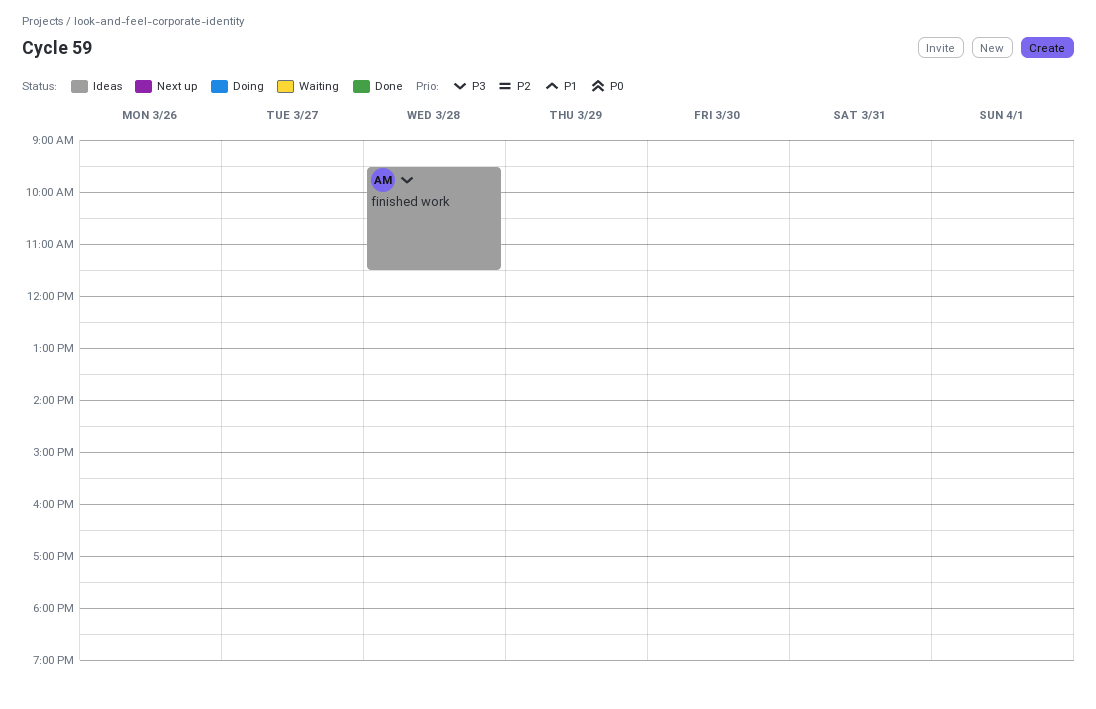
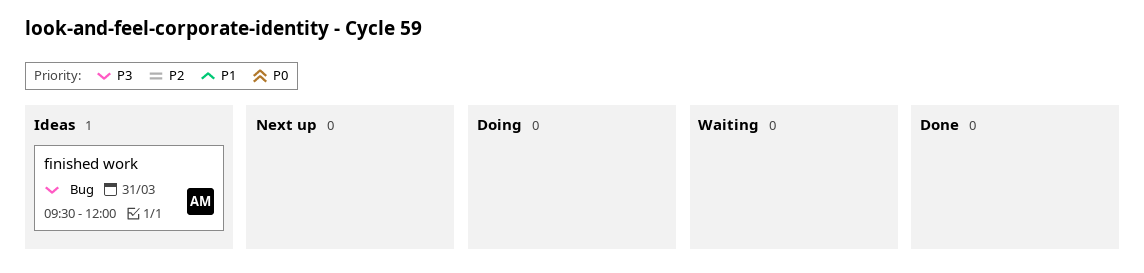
finished work, day: Mar 28 -> Mar 31
finished work, ends: 11:30 -> 12:00

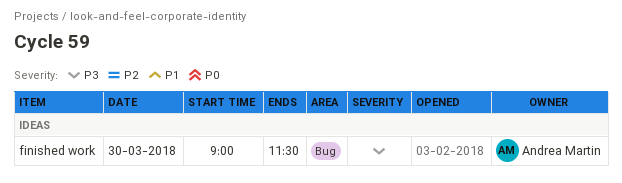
finished work, day: Mar 31 -> Mar 30
finished work, begins: 09:30 -> 09:00
finished work, ends: 12:00 -> 11:30

